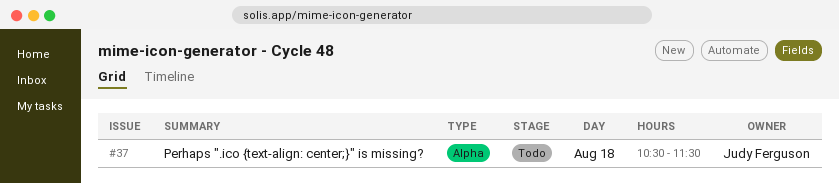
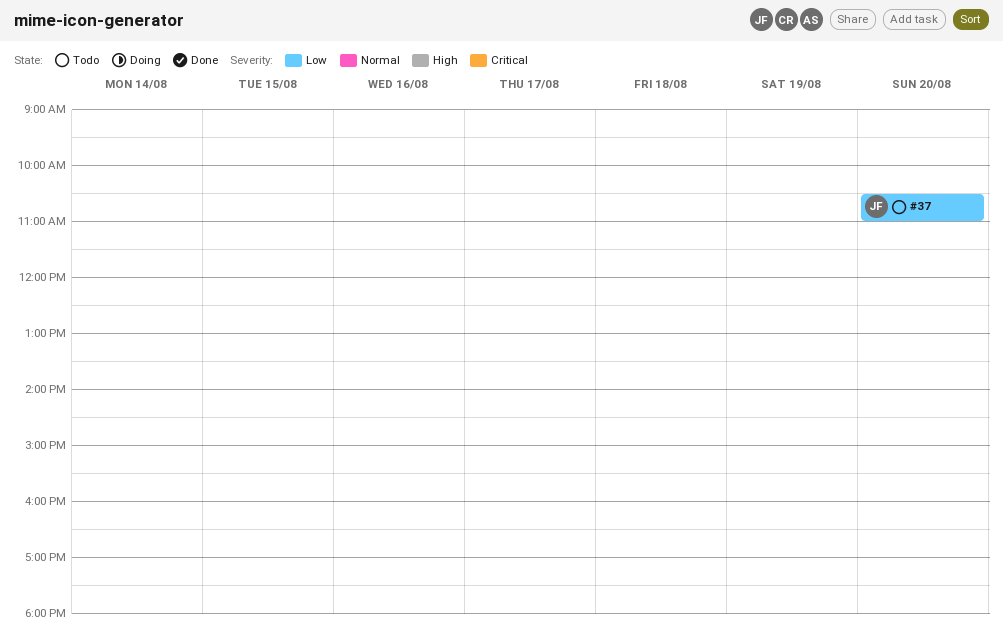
#37, day: Aug 18 -> Aug 20
#37, ends: 11:30 -> 11:00

